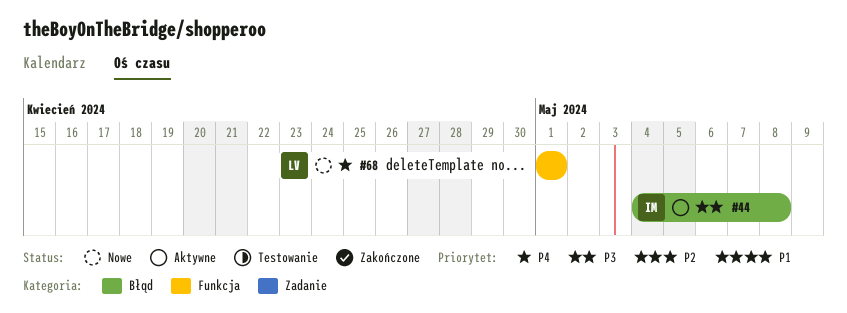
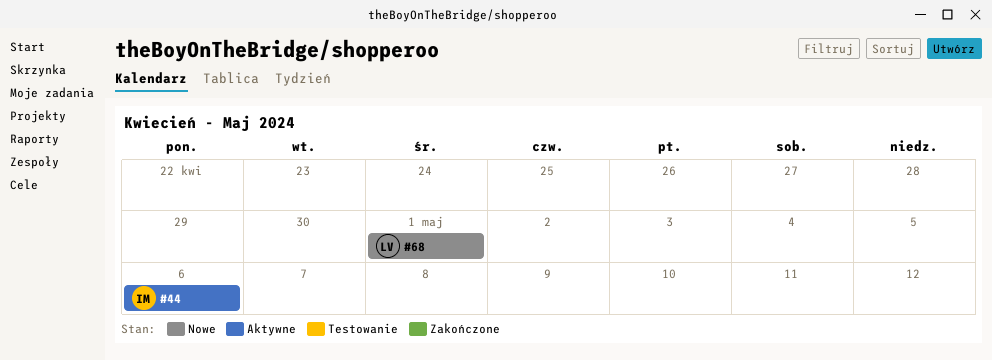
#44, start: May 4 -> May 6
#44, due: May 8 -> May 6

